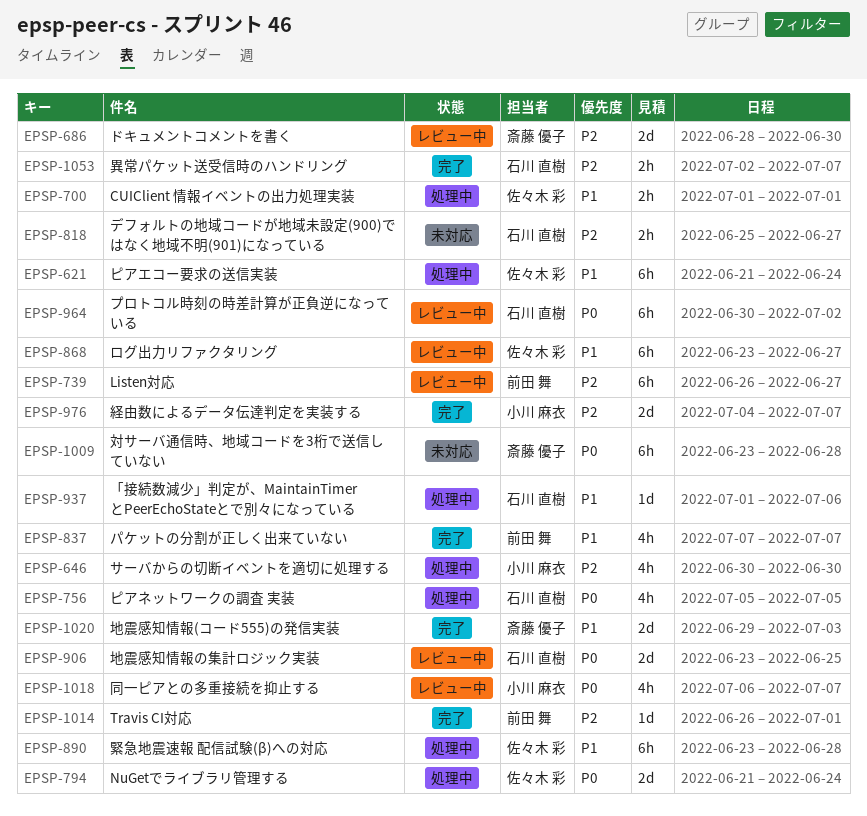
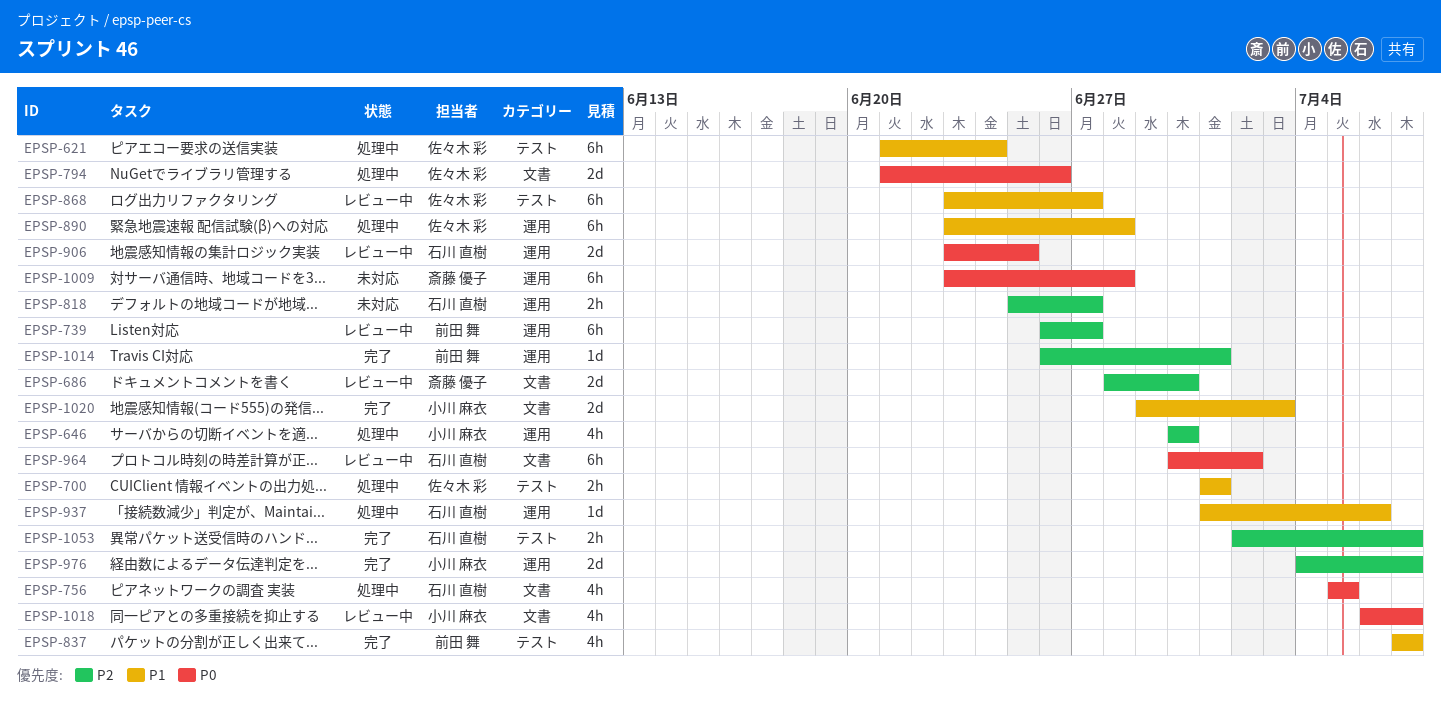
EPSP-794, due: Jun 24 -> Jun 26
EPSP-1020, owner: 斎藤 優子 -> 小川 麻衣

